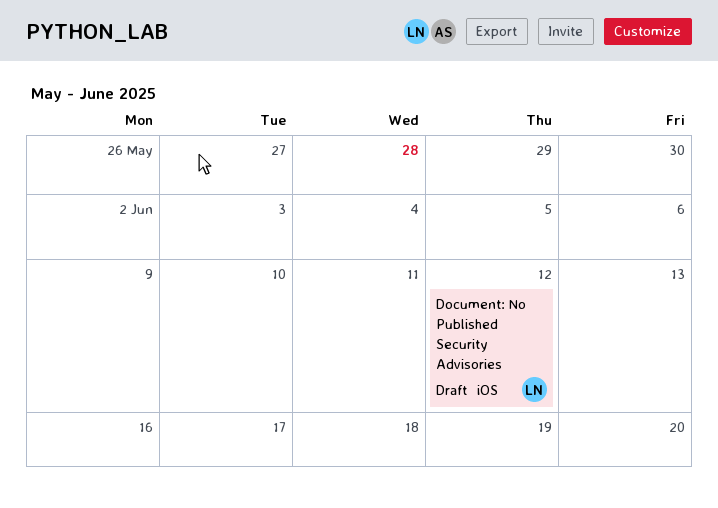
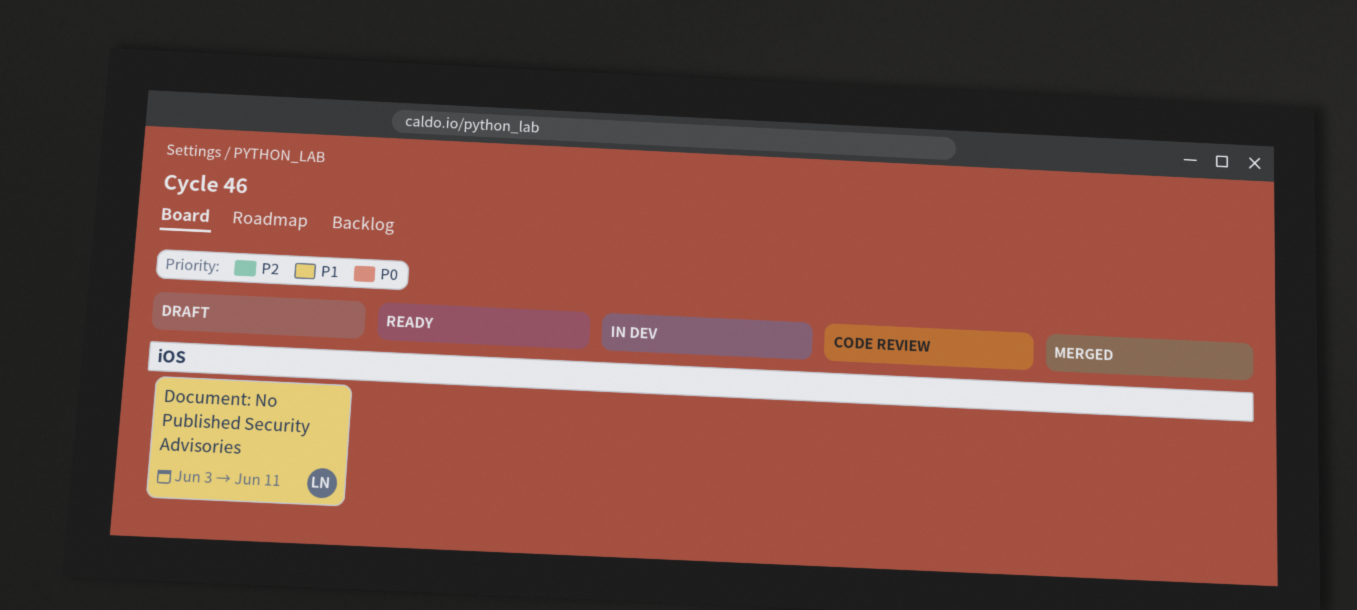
Document: No Published Security Advisories, due: Jun 12 -> Jun 11

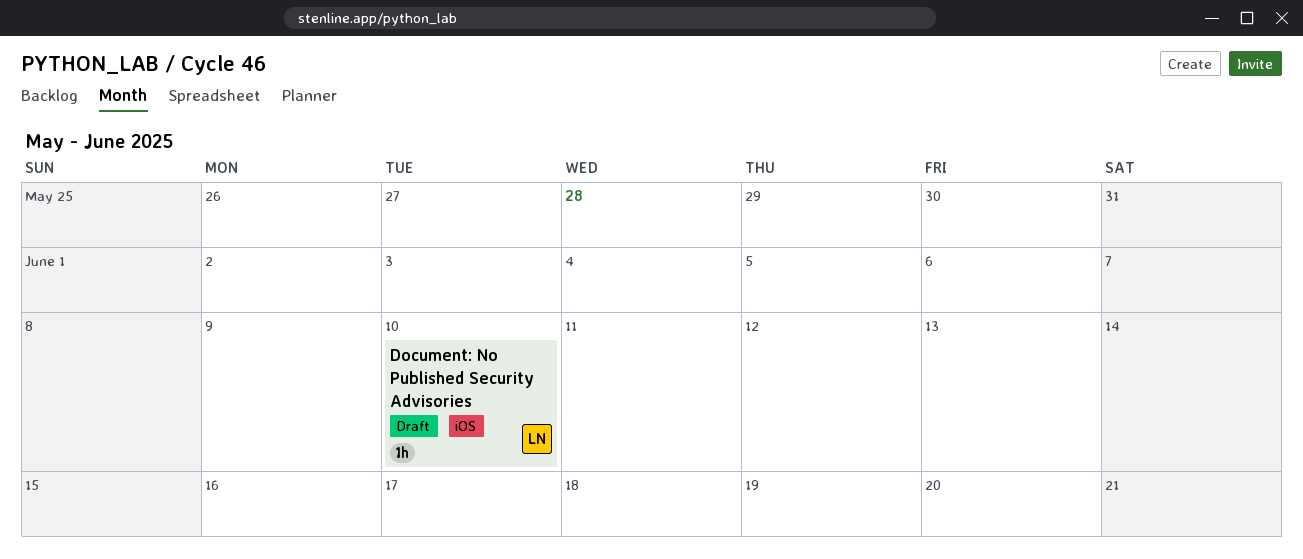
Document: No Published Security Advisories, due: Jun 11 -> Jun 10

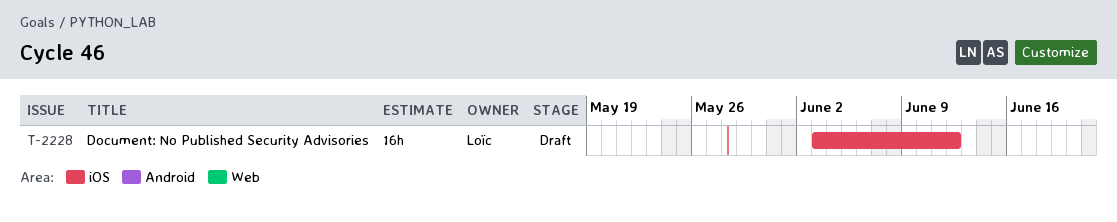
Document: No Published Security Advisories, estimate: 1h -> 16h
Document: No Published Security Advisories, due: Jun 10 -> Jun 12

